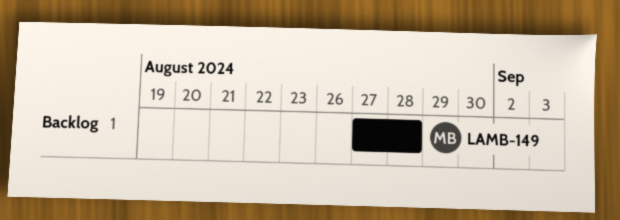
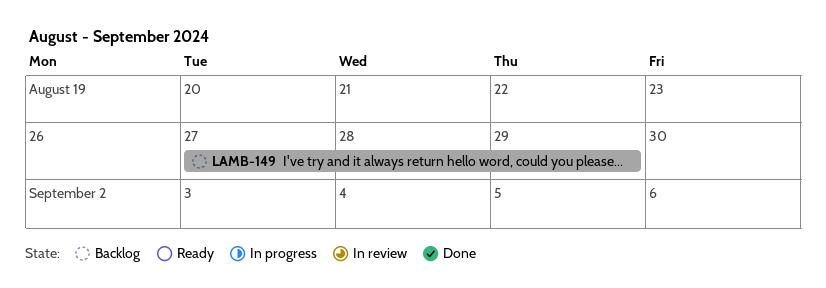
LAMB-149, due: Aug 28 -> Aug 29

